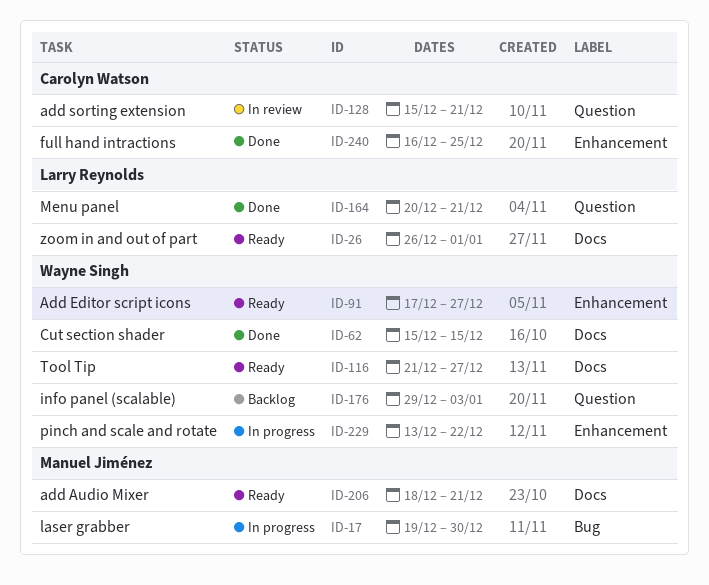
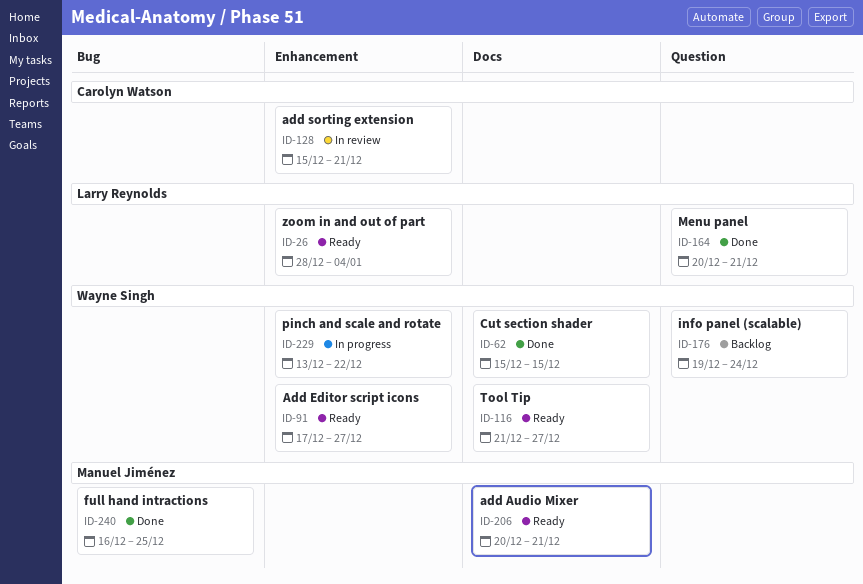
ID-17: present -> none
ID-26, label: Docs -> Enhancement
ID-26, start: Dec 26 -> Dec 28
ID-26, due: Jan 1 -> Jan 4
ID-128, label: Question -> Enhancement
ID-176, start: Dec 29 -> Dec 19
ID-176, due: Jan 3 -> Dec 24
ID-206, start: Dec 18 -> Dec 20
ID-240, owner: Carolyn Watson -> Manuel Jiménez
ID-240, label: Enhancement -> Bug

